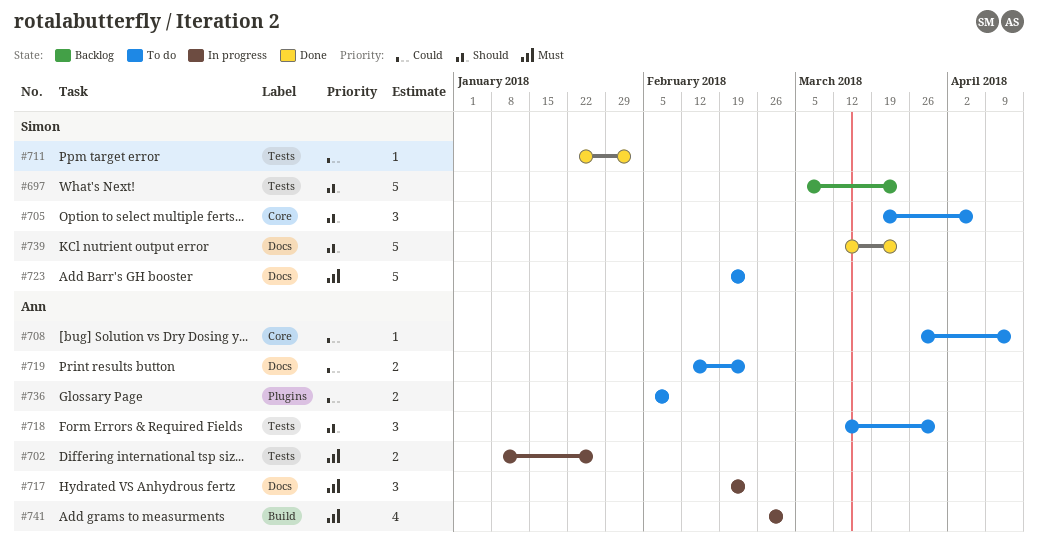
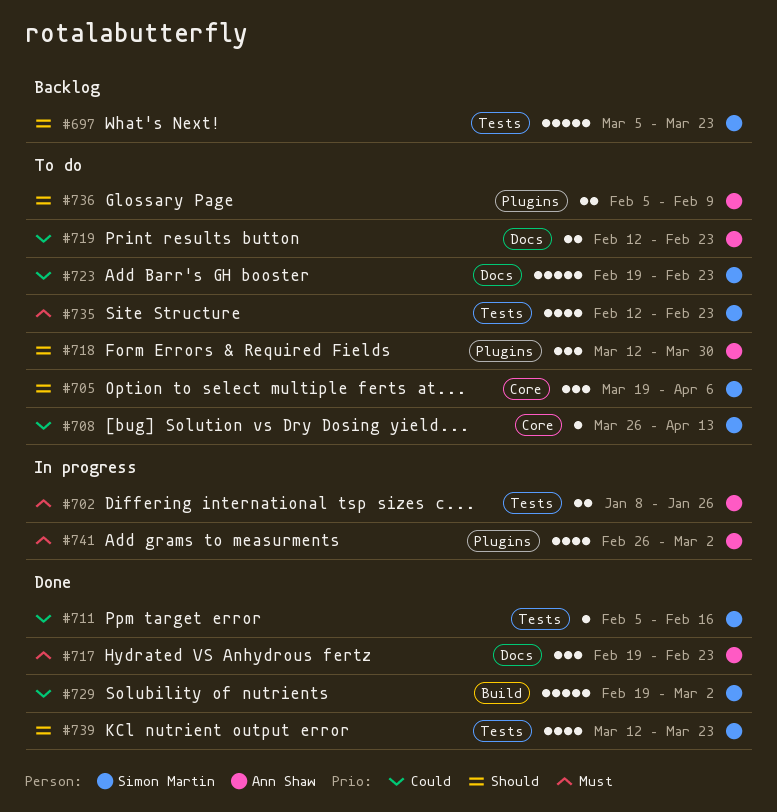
#708, owner: Ann Shaw -> Simon Martin
#711, start: Jan 22 -> Feb 5
#711, due: Feb 2 -> Feb 16
#717, status: In progress -> Done
#718, label: Tests -> Plugins
#723, priority: Must -> Could
#729: none -> present
#735: none -> present
#736, priority: Could -> Should
#739, label: Docs -> Tests
#739, estimate: 5 -> 4
#741, label: Build -> Plugins

